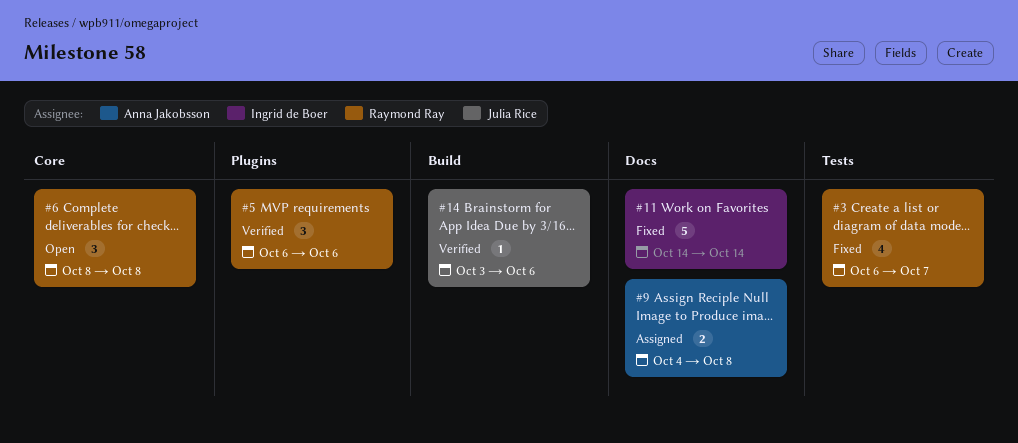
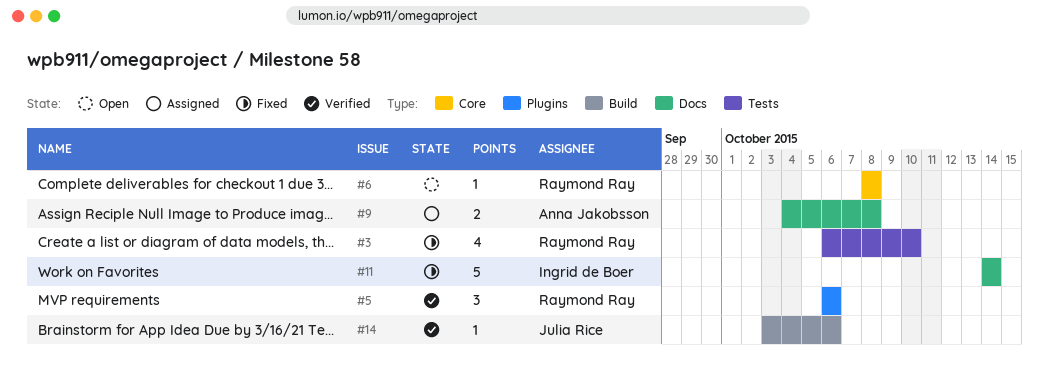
#3, due: Oct 7 -> Oct 10
#6, estimate: 3 -> 1

